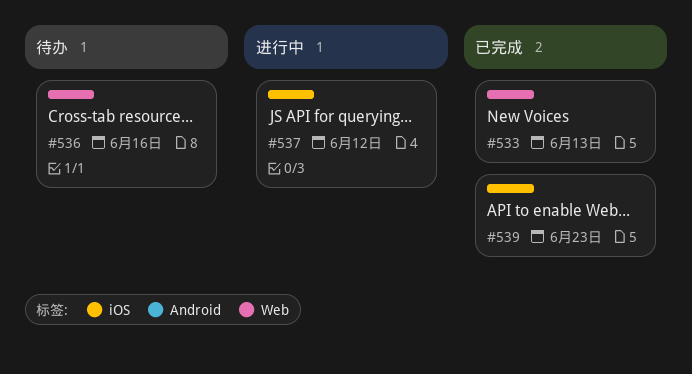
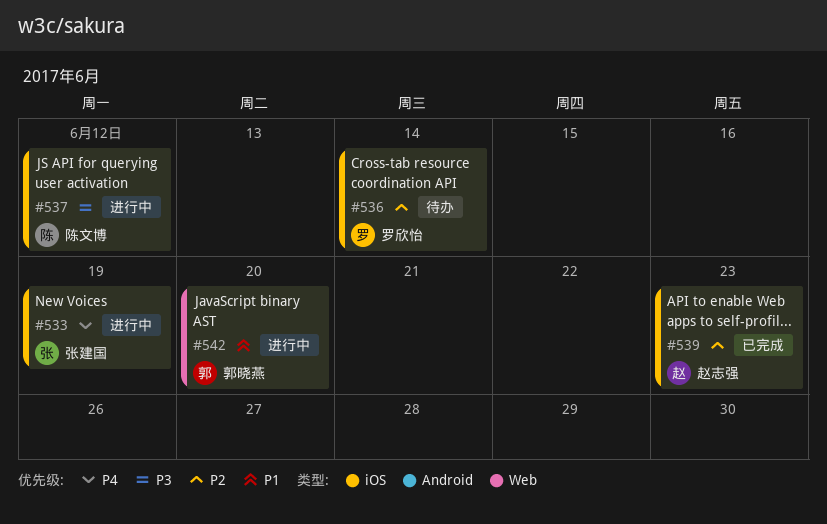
#533, status: 已完成 -> 进行中
#533, label: Web -> iOS
#533, due: Jun 13 -> Jun 19
#536, label: Web -> iOS
#536, due: Jun 16 -> Jun 14
#542: none -> present

